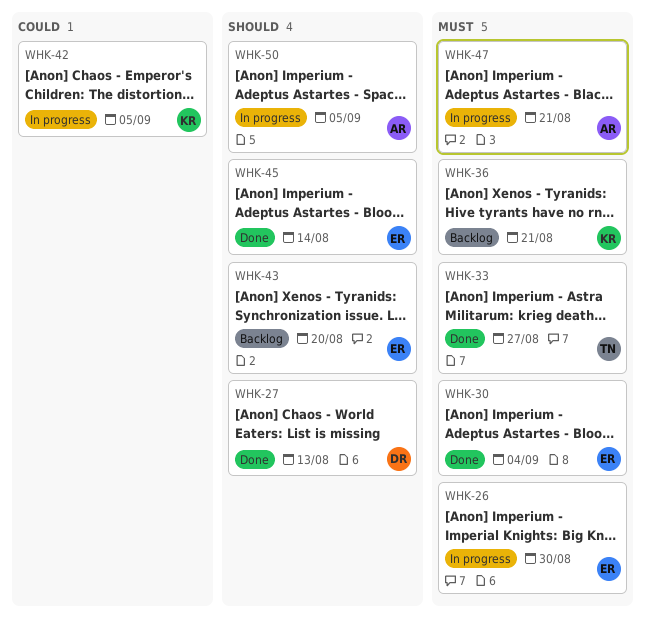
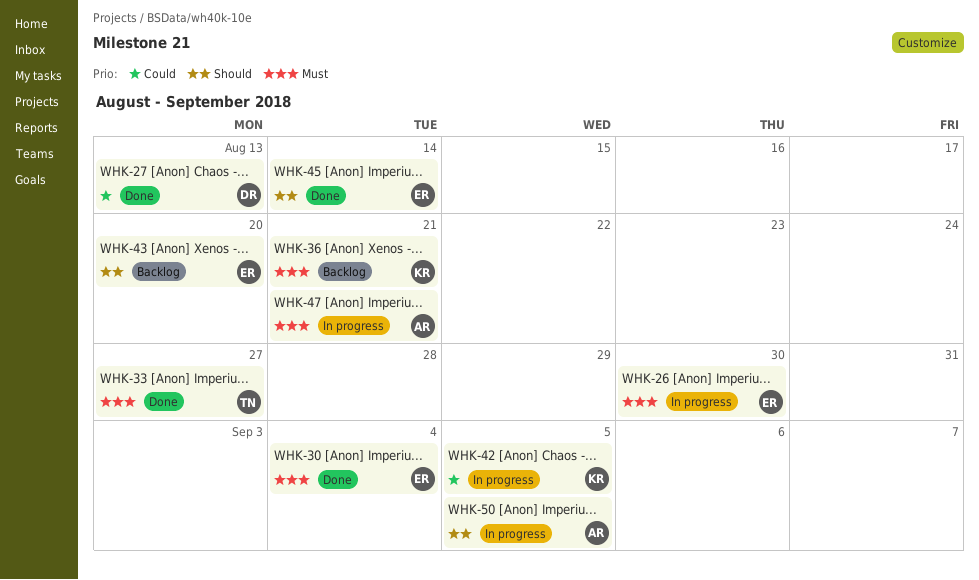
WHK-27, priority: Should -> Could

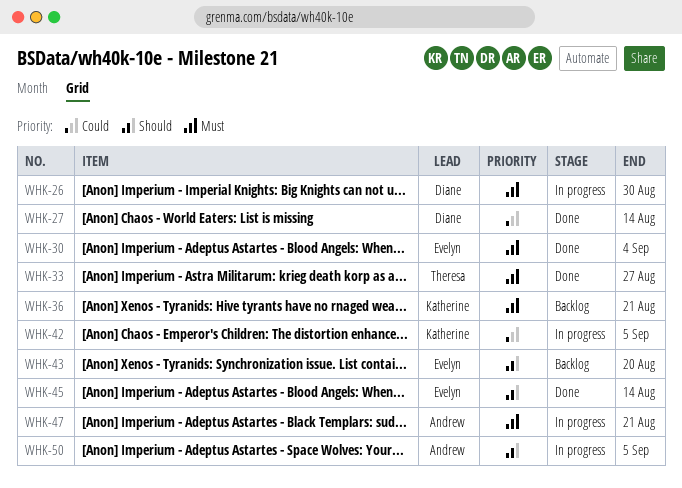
WHK-26, owner: Evelyn -> Diane
WHK-27, due: Aug 13 -> Aug 14

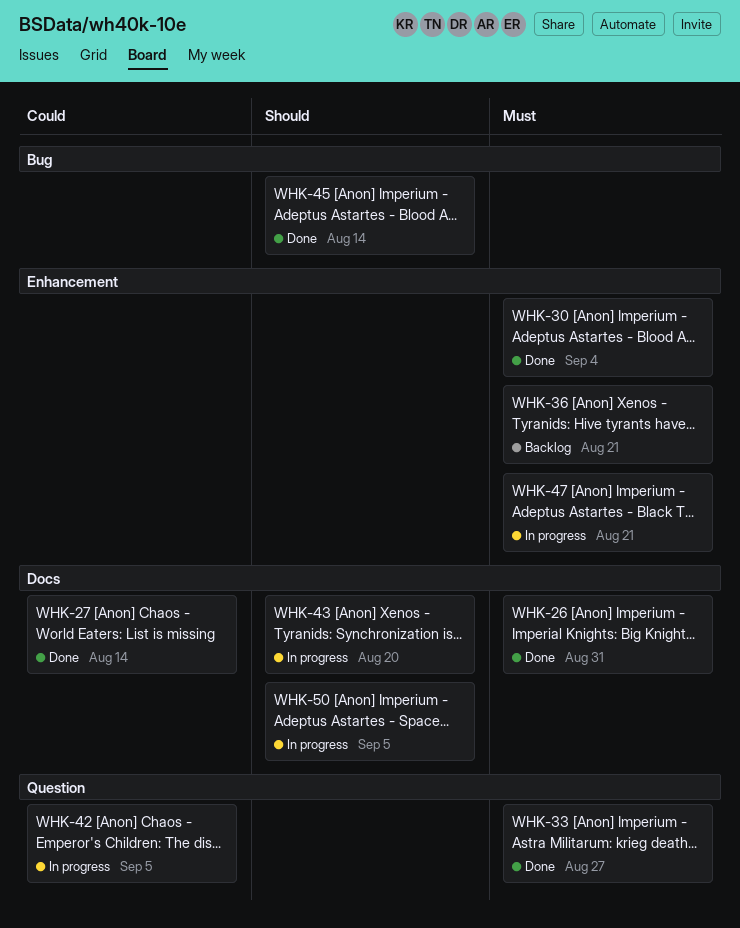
WHK-26, status: In progress -> Done
WHK-26, due: Aug 30 -> Aug 31
WHK-43, status: Backlog -> In progress

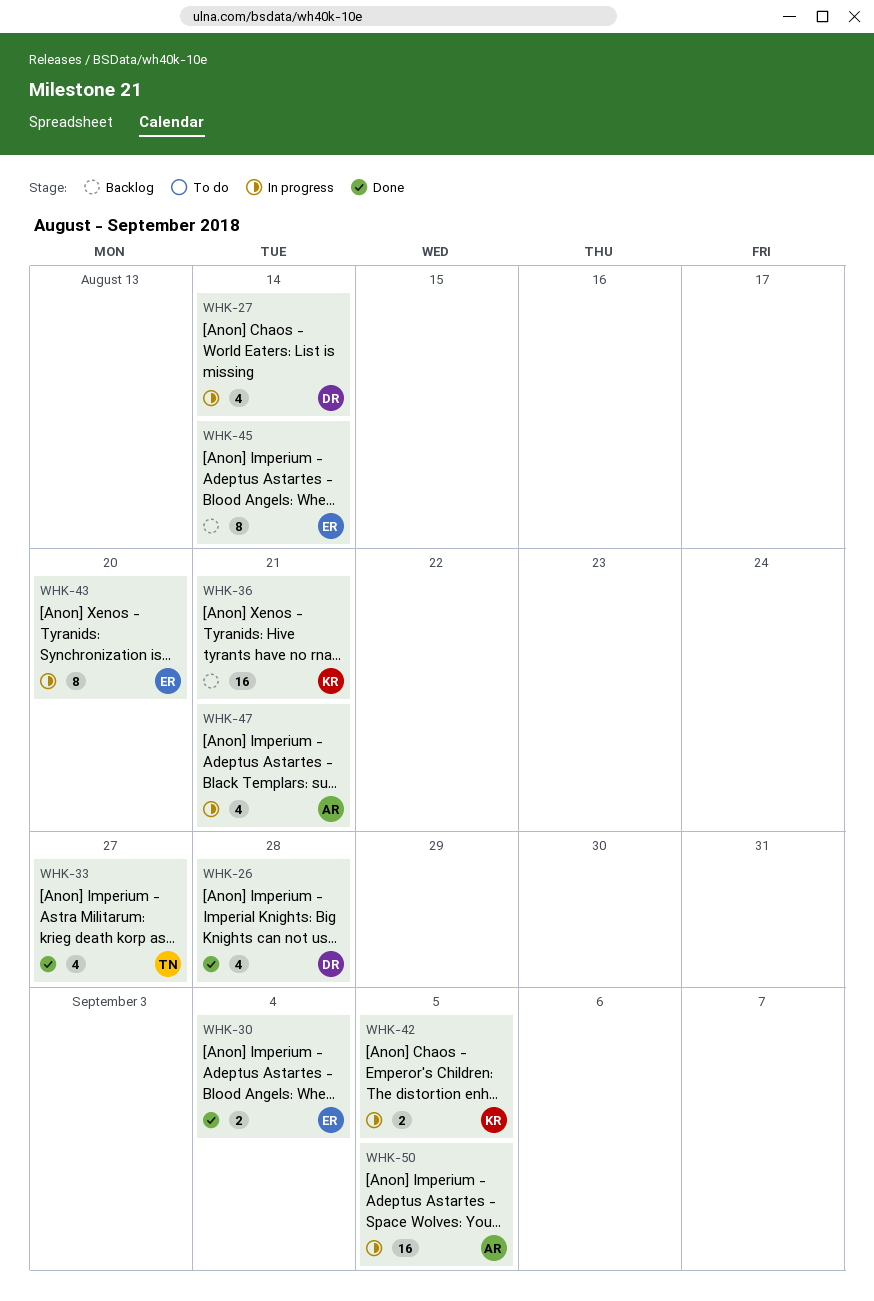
WHK-26, due: Aug 31 -> Aug 28
WHK-27, status: Done -> In progress
WHK-45, status: Done -> Backlog

